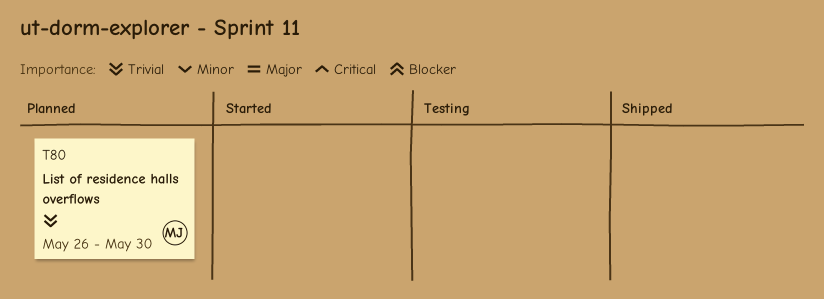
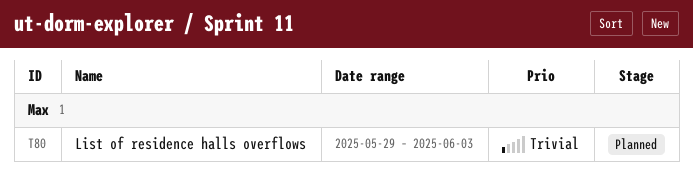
T80, start: May 26 -> May 29
T80, due: May 30 -> Jun 3

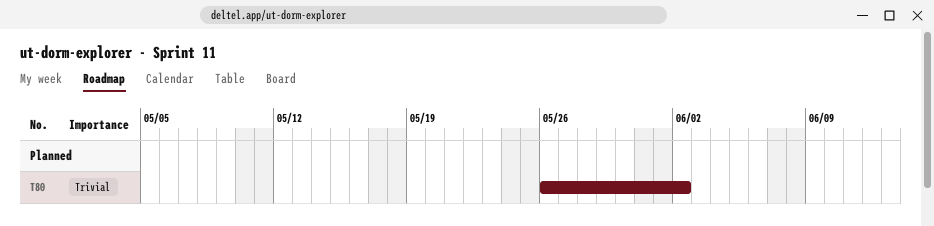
T80, start: May 29 -> May 26
T80, due: Jun 3 -> Jun 2

